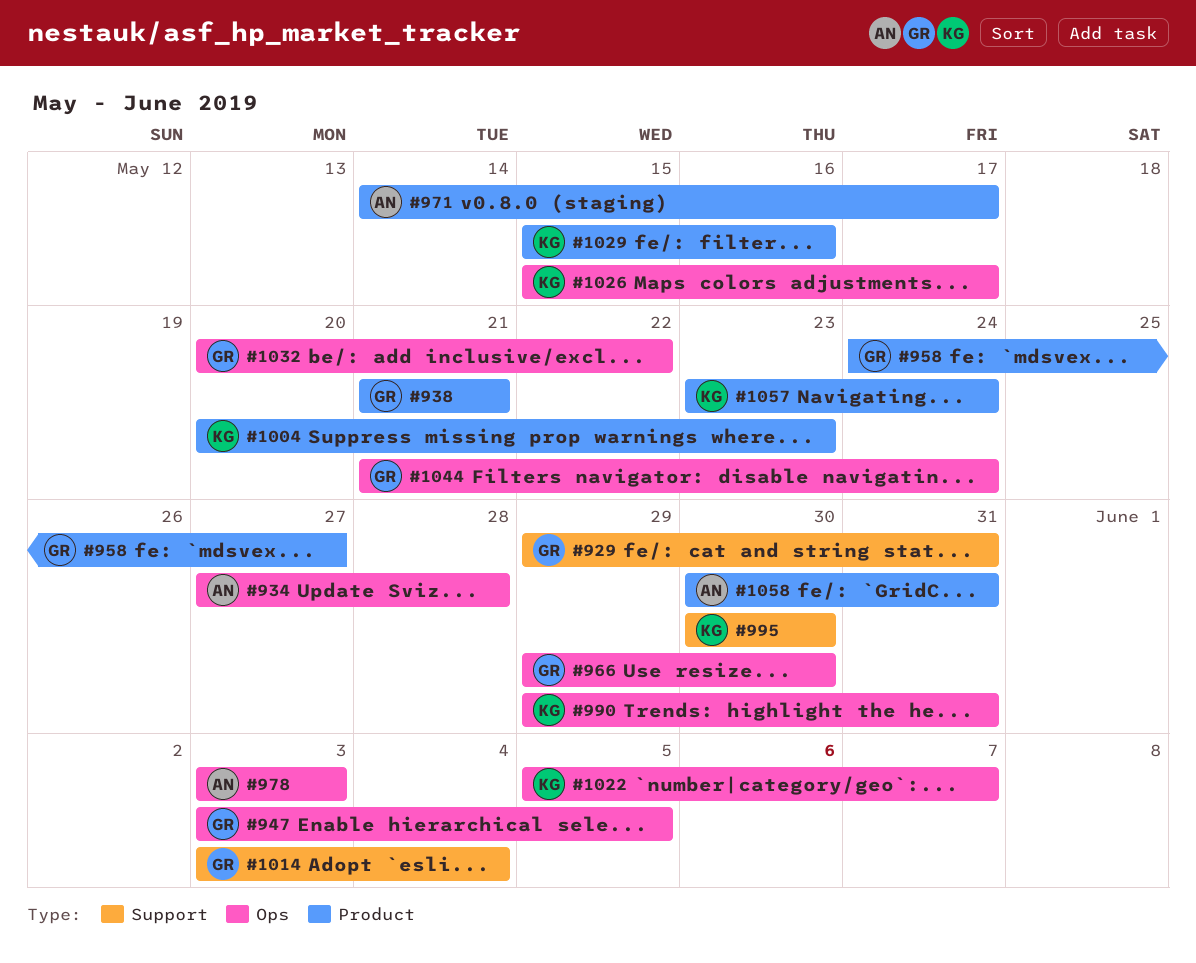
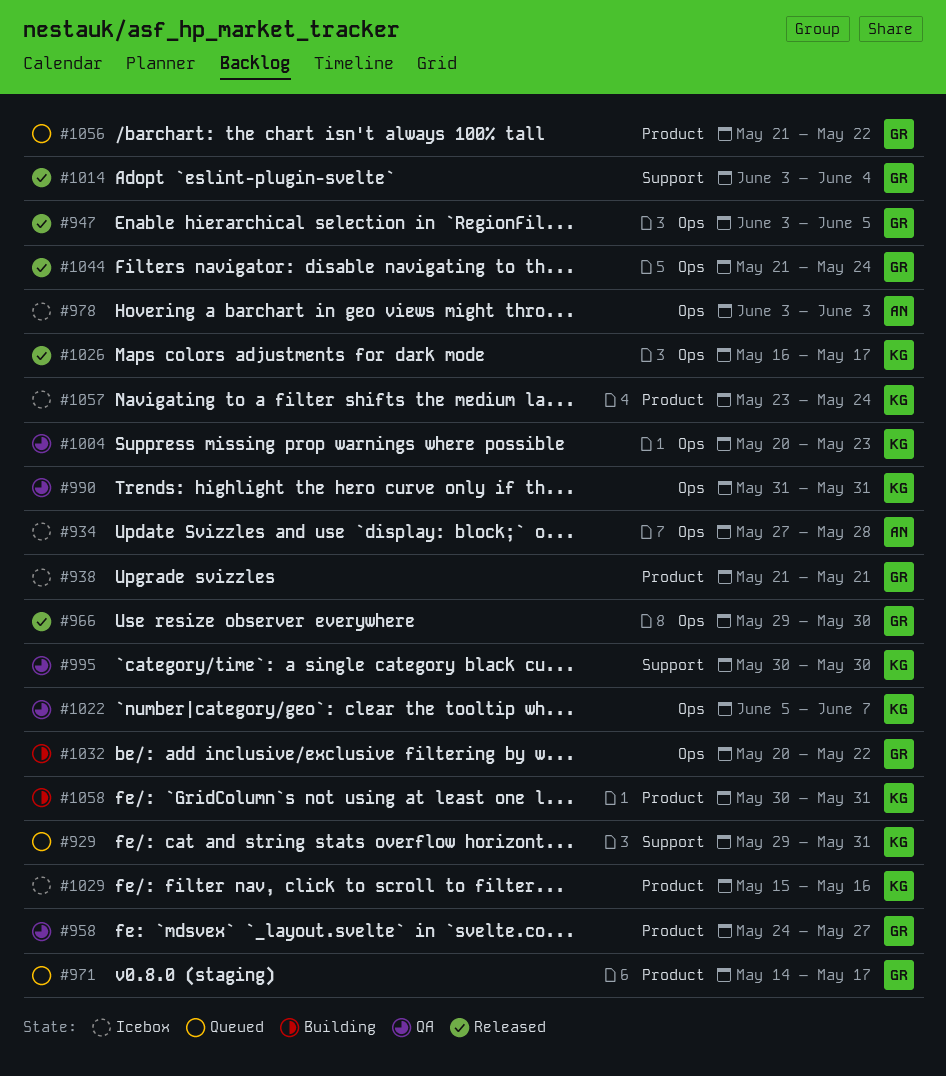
#929, owner: GR -> KG
#971, owner: AN -> GR
#990, start: May 29 -> May 31
#1004, label: Product -> Ops
#1026, start: May 15 -> May 16
#1056: none -> present
#1058, owner: AN -> KG

